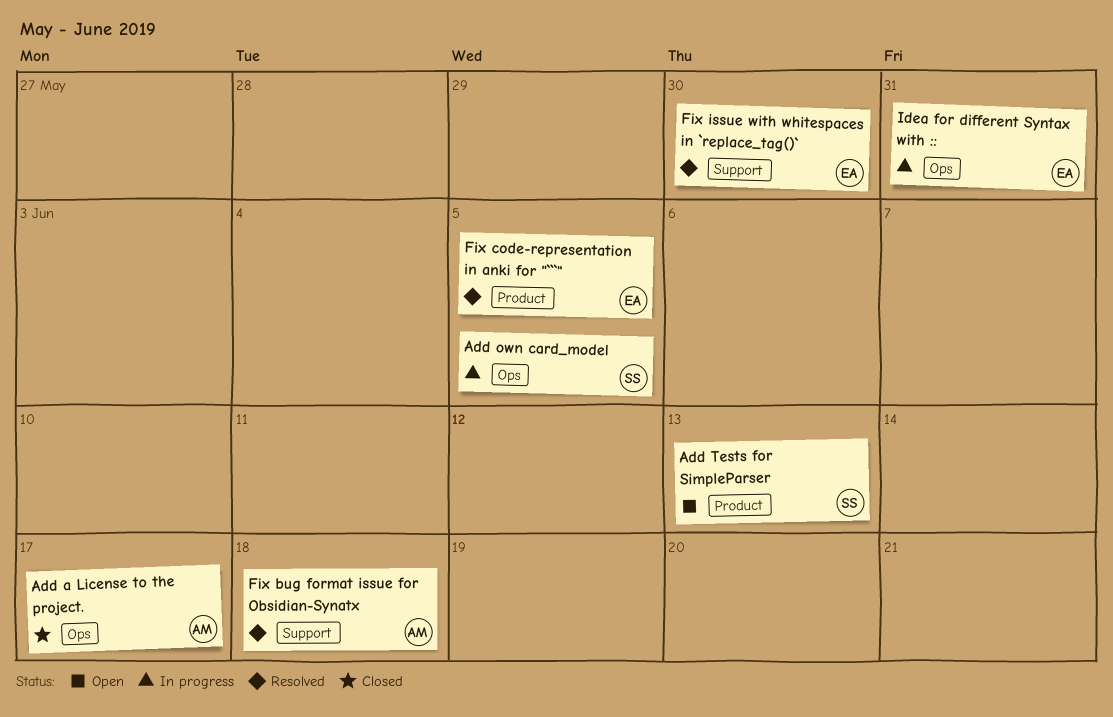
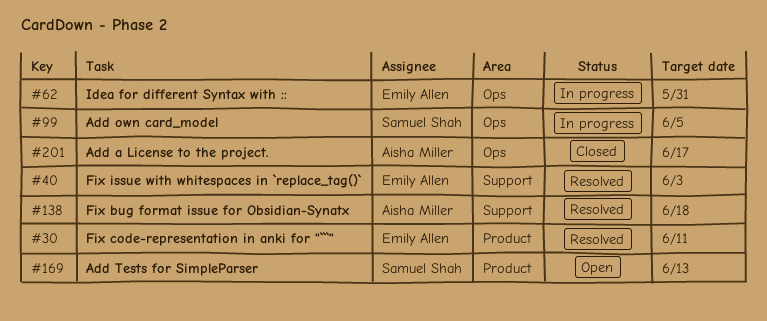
Fix code-representation in anki for "```", due: Jun 5 -> Jun 11
Fix issue with whitespaces in `replace_tag()`, due: May 30 -> Jun 3

